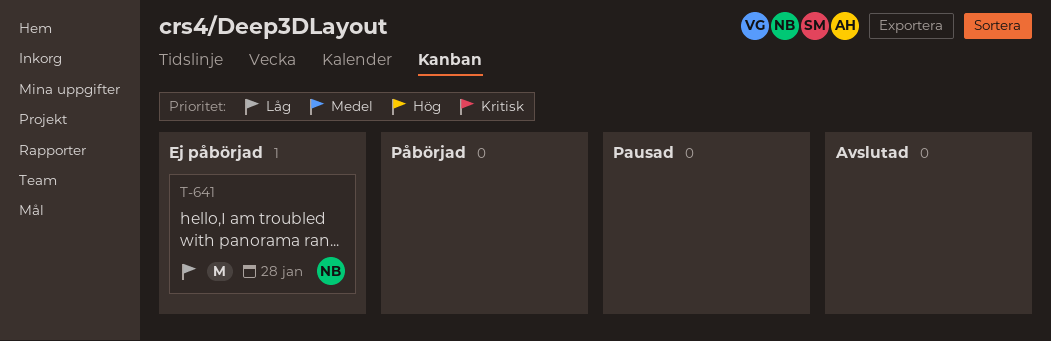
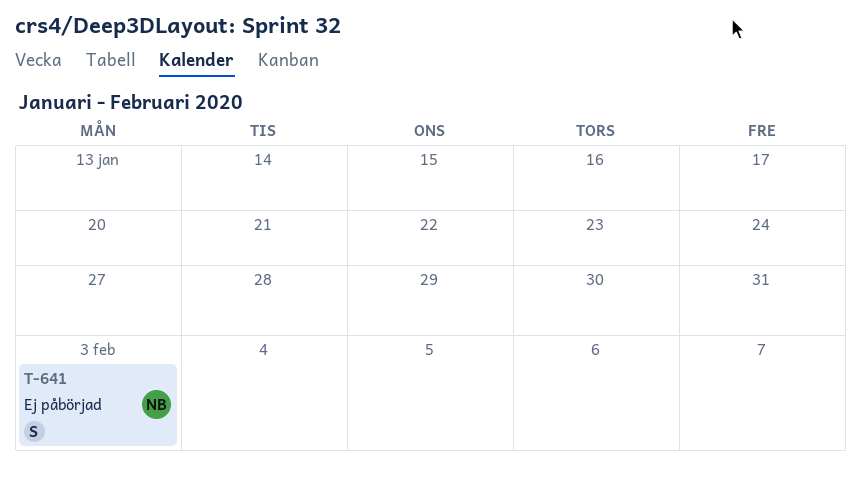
T-641, estimate: M -> S
T-641, due: Jan 28 -> Feb 3

